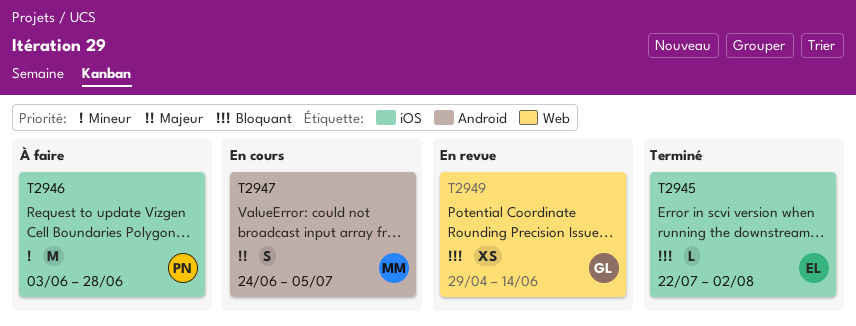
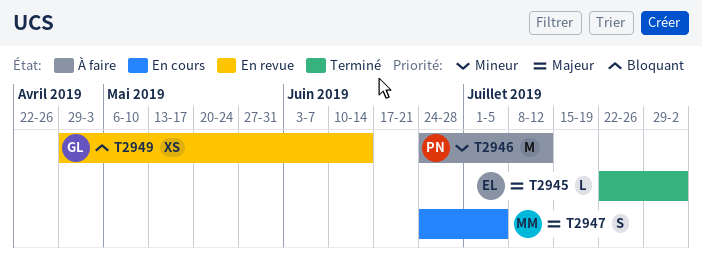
T2945, priority: Bloquant -> Majeur
T2946, start: Jun 3 -> Jun 24
T2946, due: Jun 28 -> Jul 12

